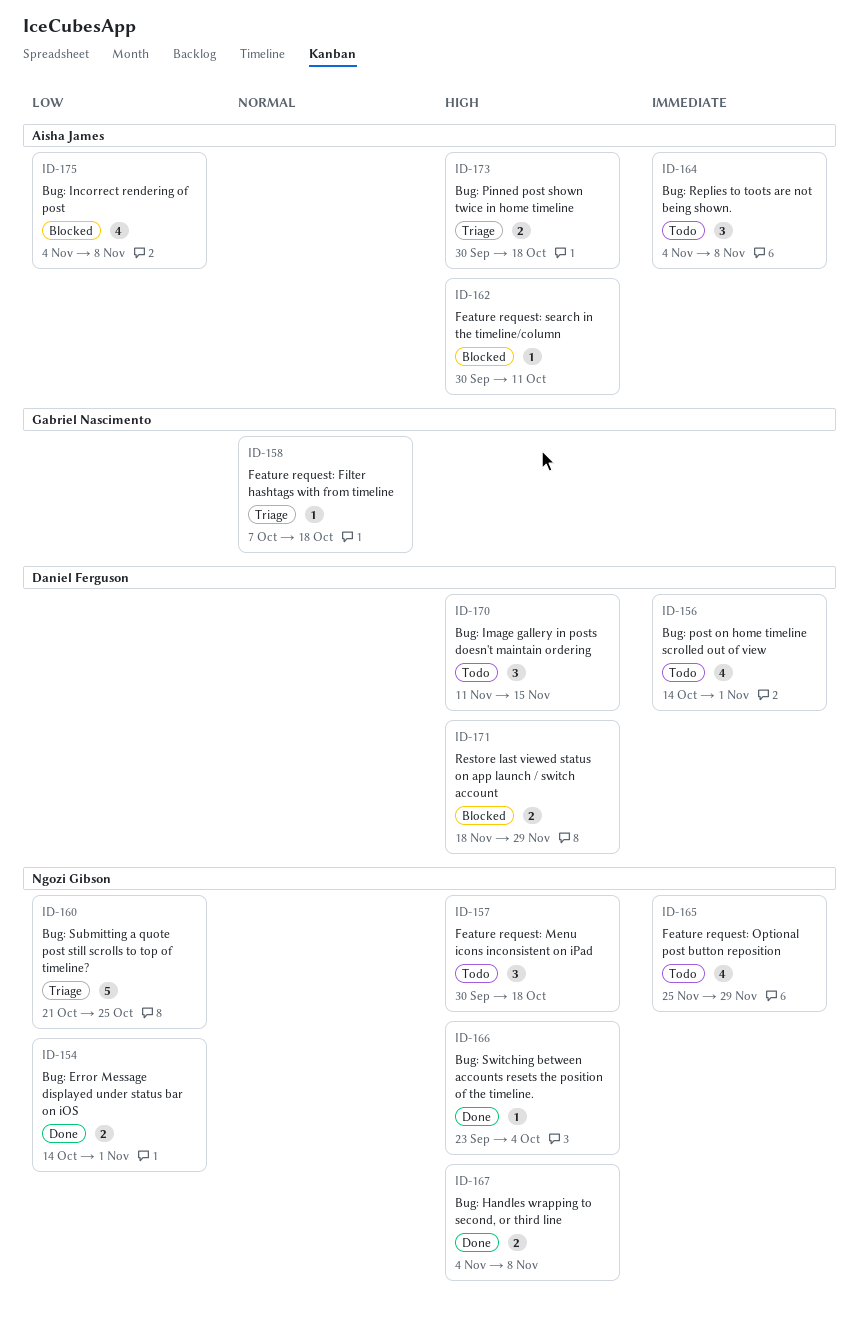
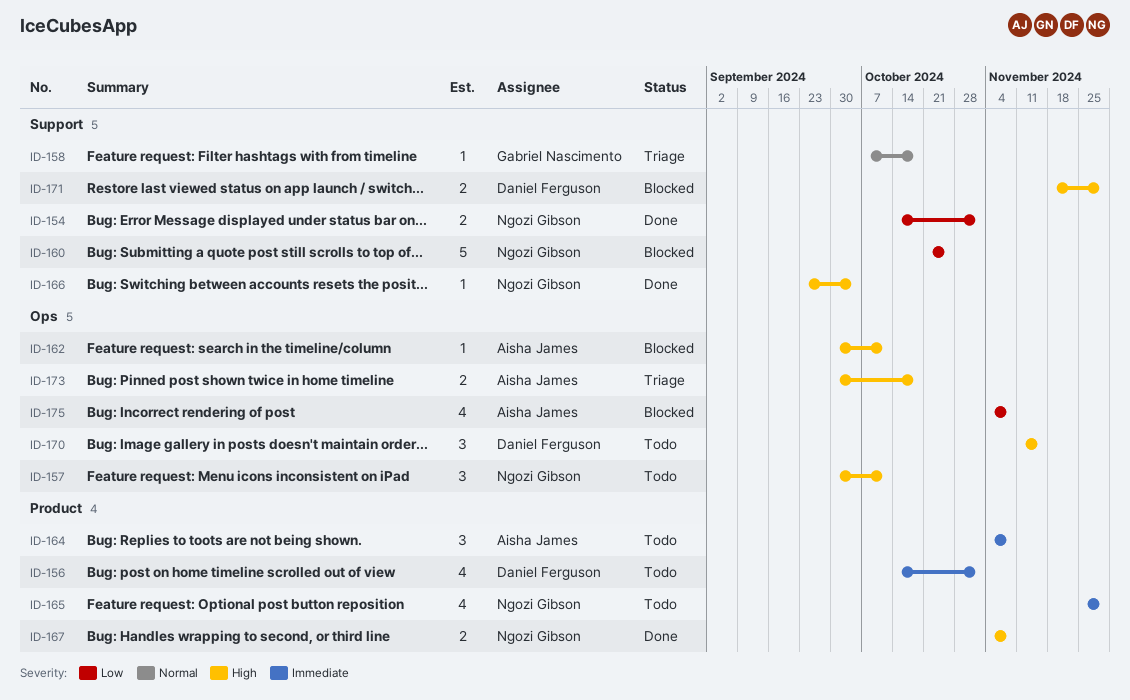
ID-157, due: Oct 18 -> Oct 11
ID-160, status: Triage -> Blocked

